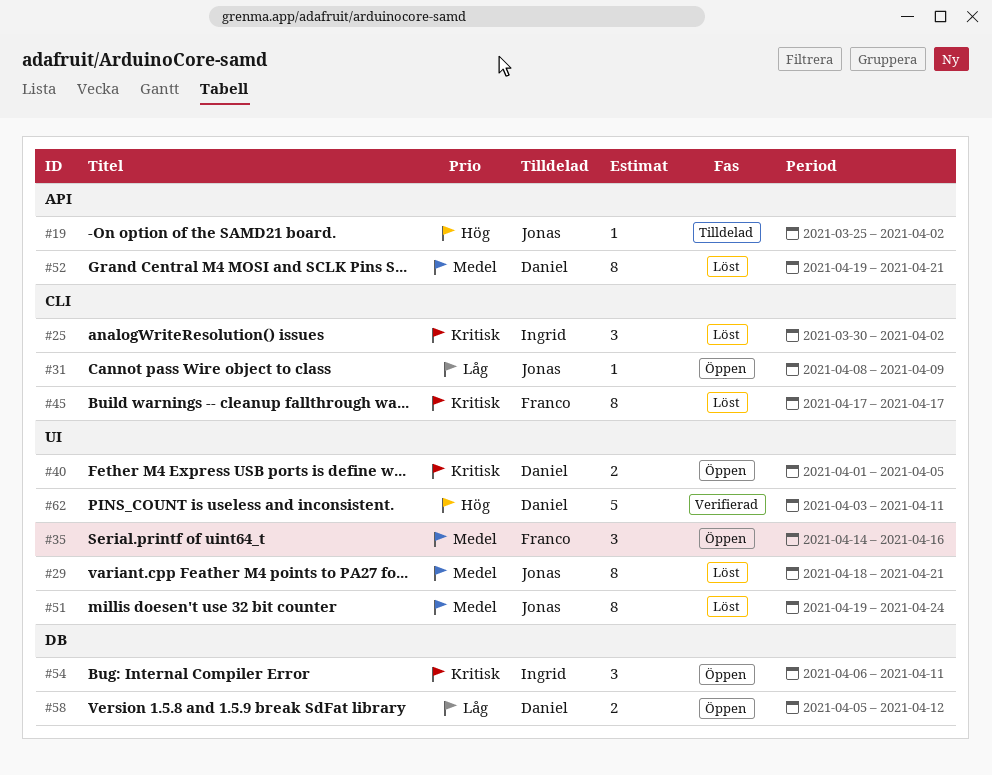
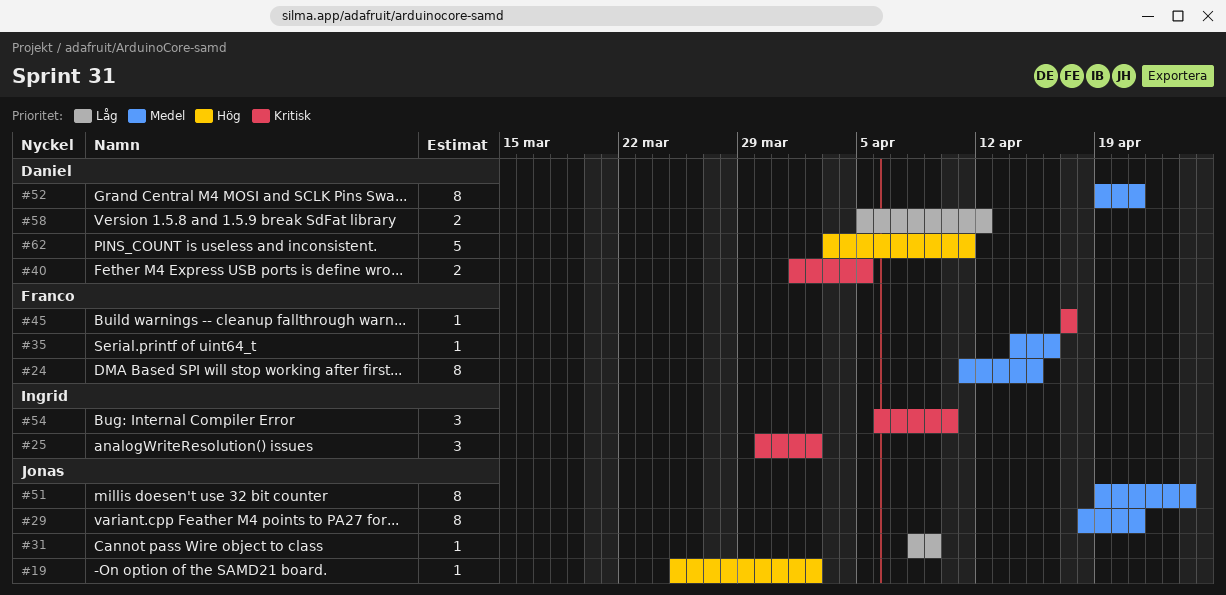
#24: none -> present
#35, estimate: 3 -> 1
#45, estimate: 8 -> 1
#54, due: Apr 11 -> Apr 10

